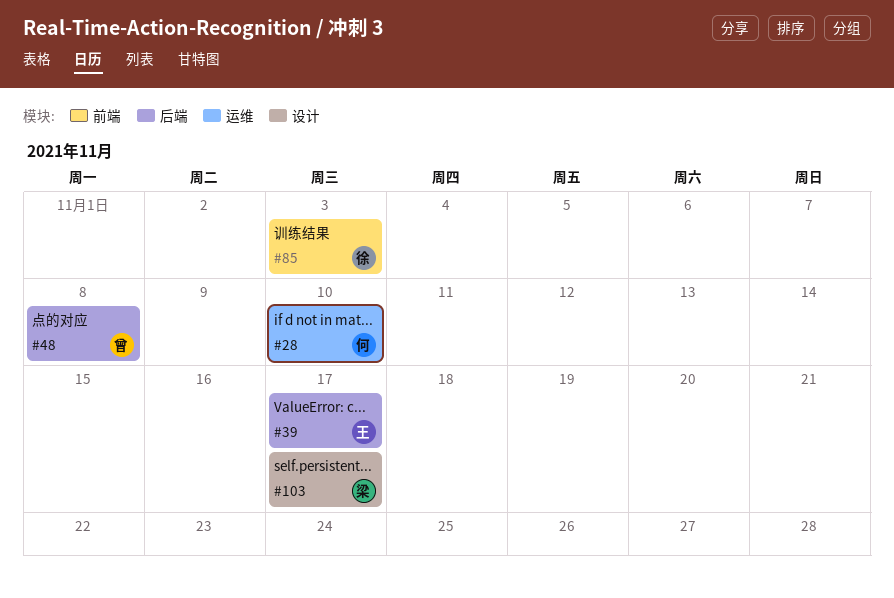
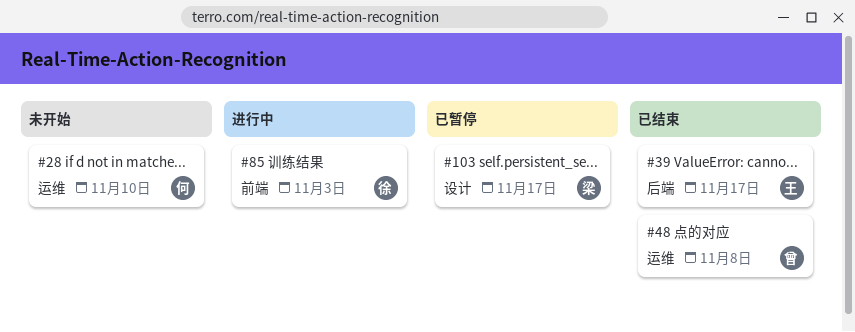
#48, label: 后端 -> 运维

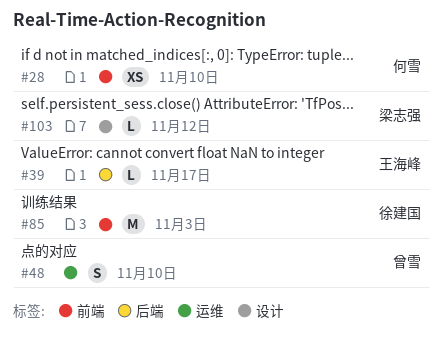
#28, label: 运维 -> 前端
#48, due: Nov 8 -> Nov 10
#103, due: Nov 17 -> Nov 12

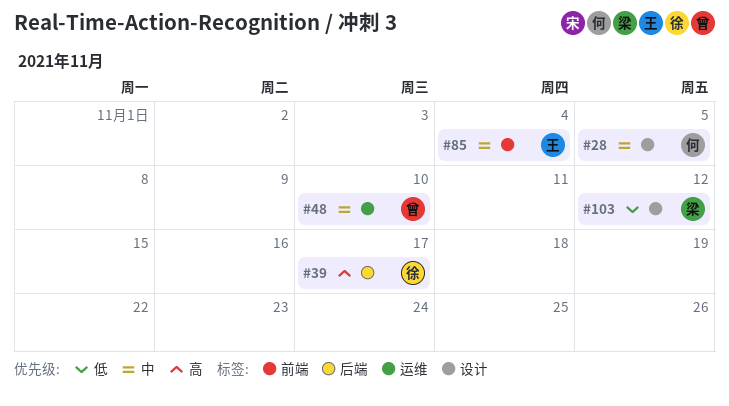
#28, label: 前端 -> 设计
#28, due: Nov 10 -> Nov 5
#39, owner: 王海峰 -> 徐建国
#85, owner: 徐建国 -> 王海峰
#85, due: Nov 3 -> Nov 4

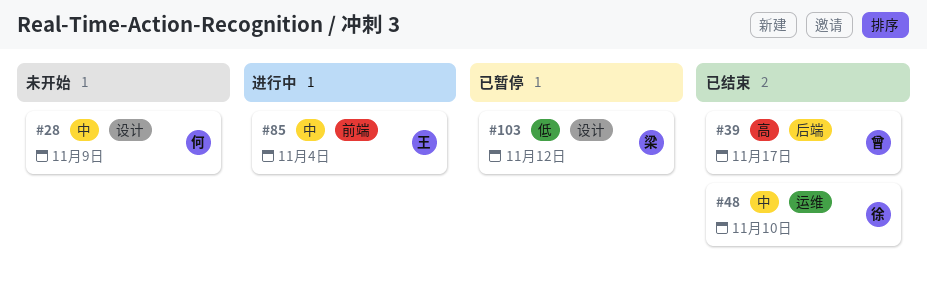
#28, due: Nov 5 -> Nov 9
#39, owner: 徐 -> 曾
#48, owner: 曾 -> 徐

